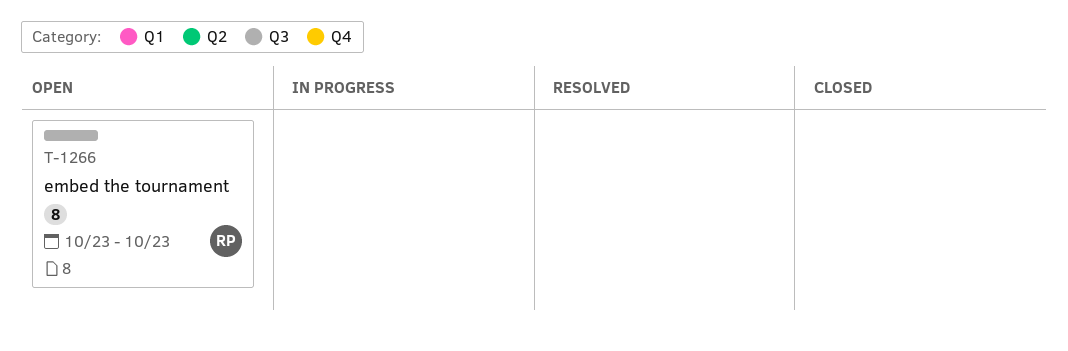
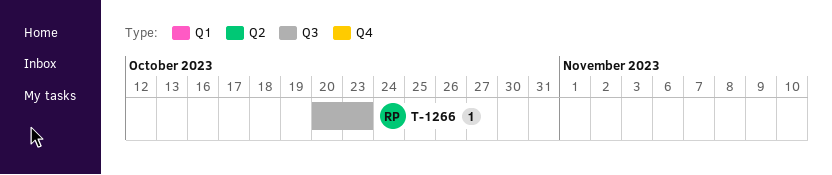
T-1266, estimate: 8 -> 1
T-1266, start: Oct 23 -> Oct 20

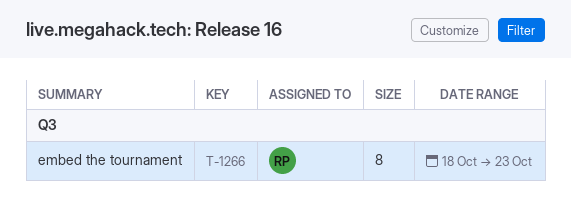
T-1266, estimate: 1 -> 8
T-1266, start: Oct 20 -> Oct 18

